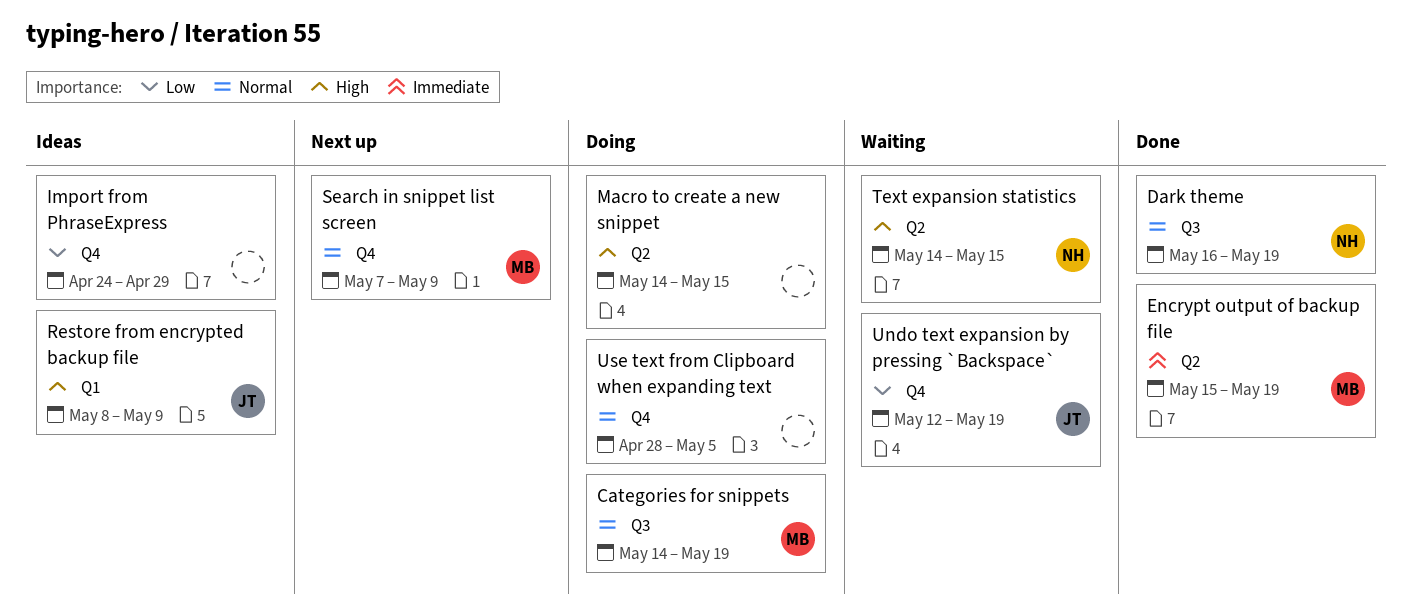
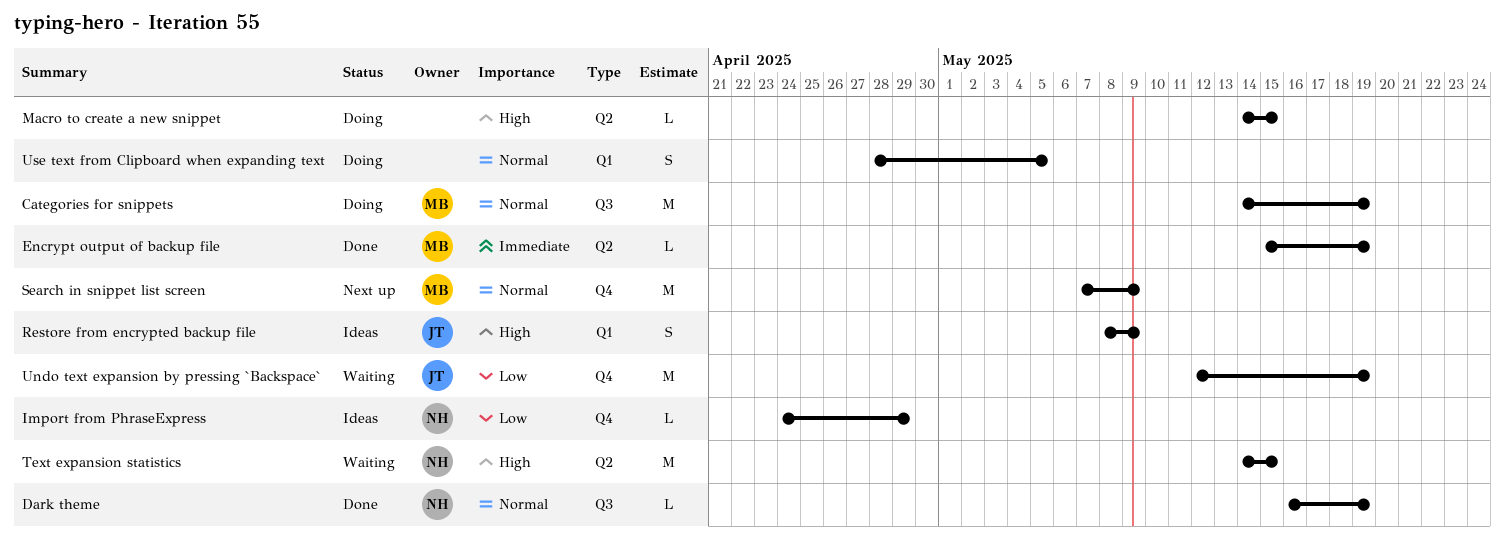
Import from PhraseExpress, owner: none -> NH
Use text from Clipboard when expanding text, label: Q4 -> Q1

